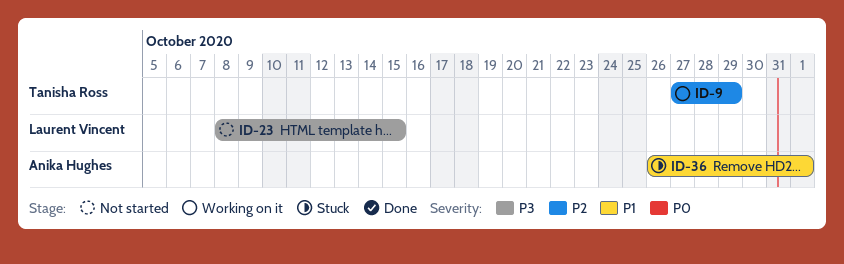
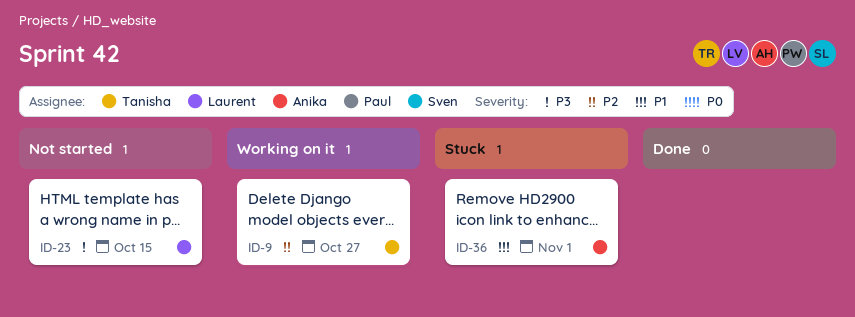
ID-9, due: Oct 29 -> Oct 27

